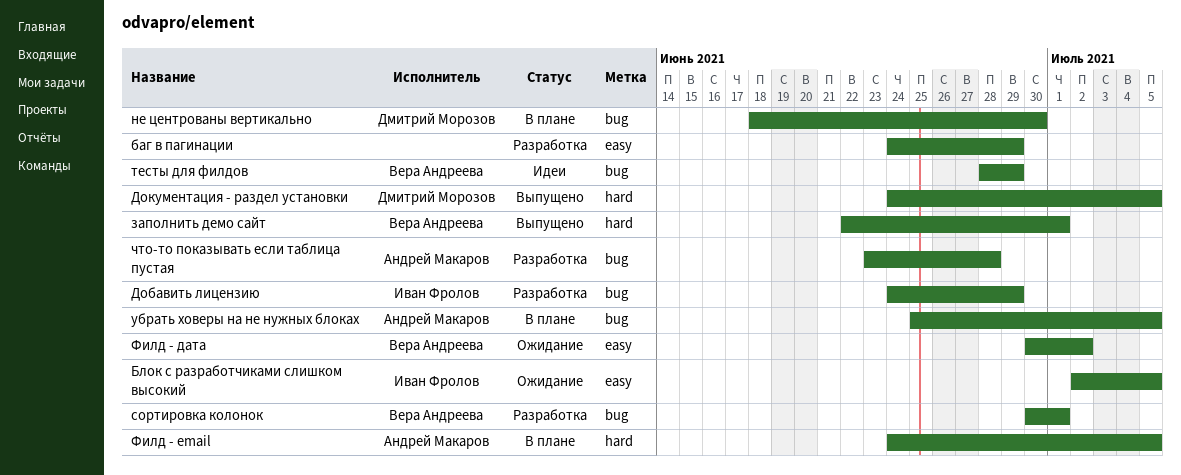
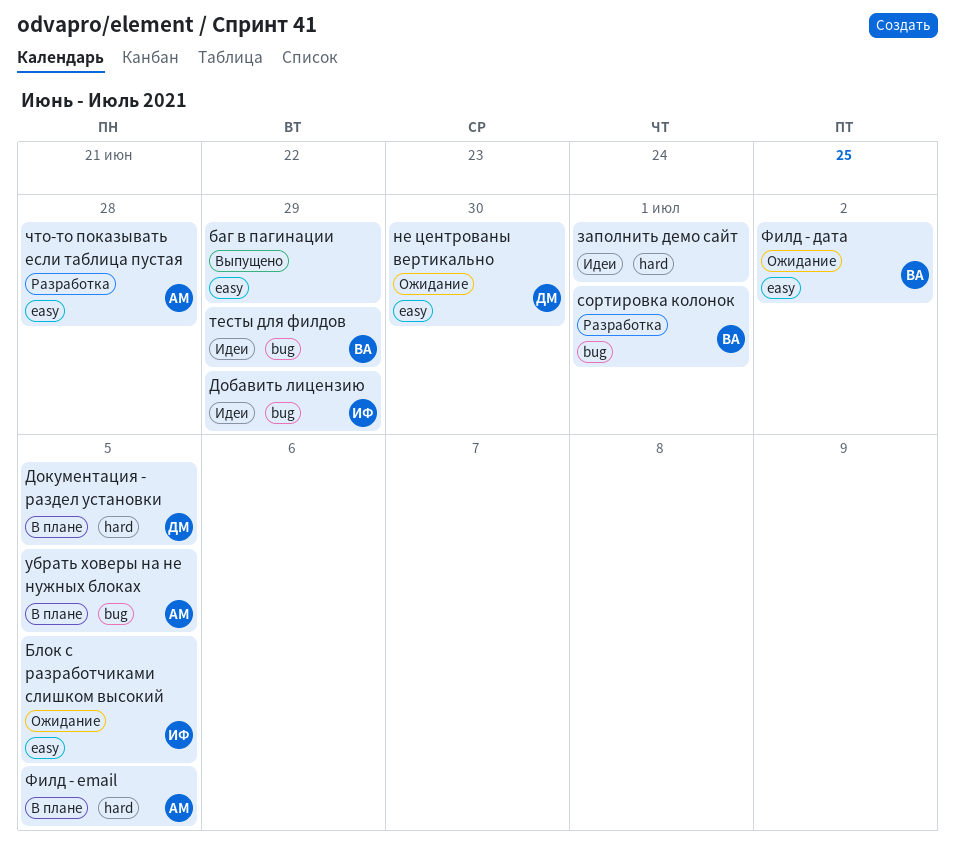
баг в пагинации, status: Разработка -> Выпущено
Добавить лицензию, status: Разработка -> Идеи
Документация - раздел установки, status: Выпущено -> В плане
заполнить демо сайт, status: Выпущено -> Идеи
заполнить демо сайт, owner: Вера Андреева -> none
не центрованы вертикально, status: В плане -> Ожидание
не центрованы вертикально, label: bug -> easy
что-то показывать если таблица пустая, label: bug -> easy

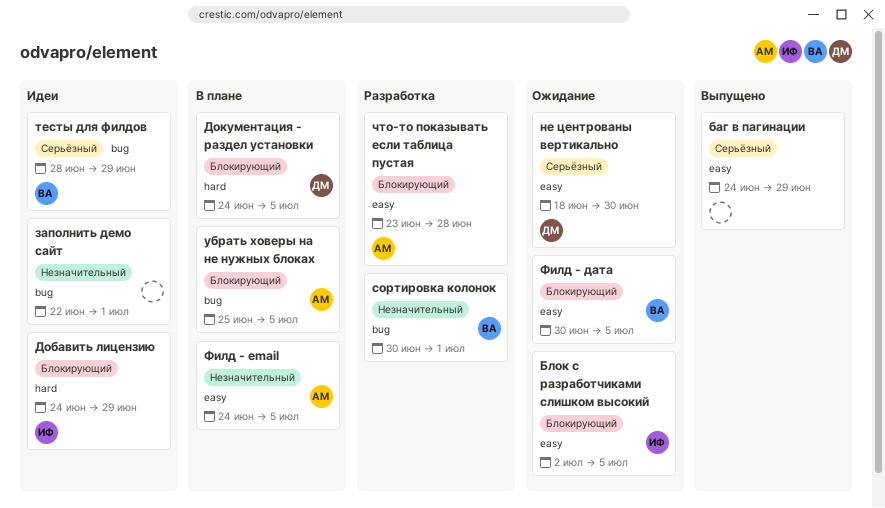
Добавить лицензию, label: bug -> hard
заполнить демо сайт, label: hard -> bug
Филд - email, label: hard -> easy
Филд - дата, due: Jul 2 -> Jul 5

